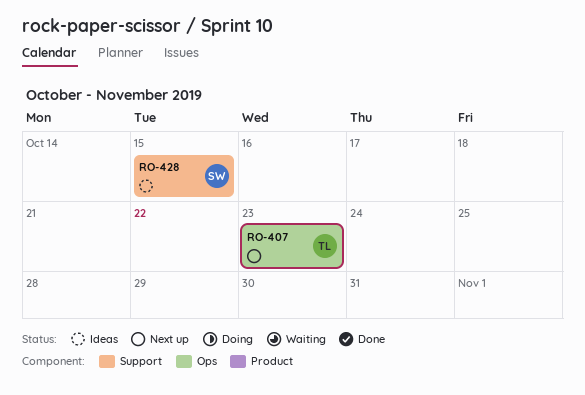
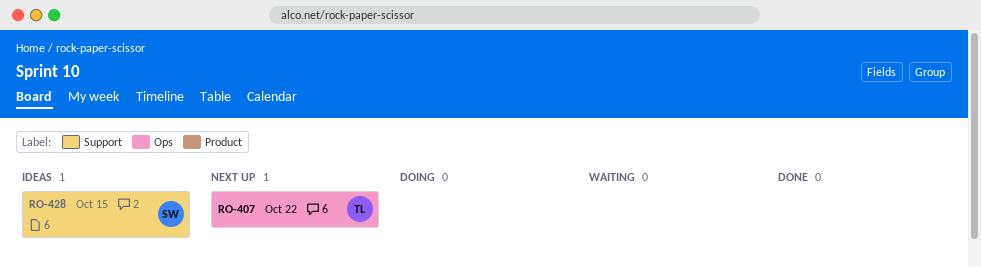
RO-407, due: Oct 23 -> Oct 22

